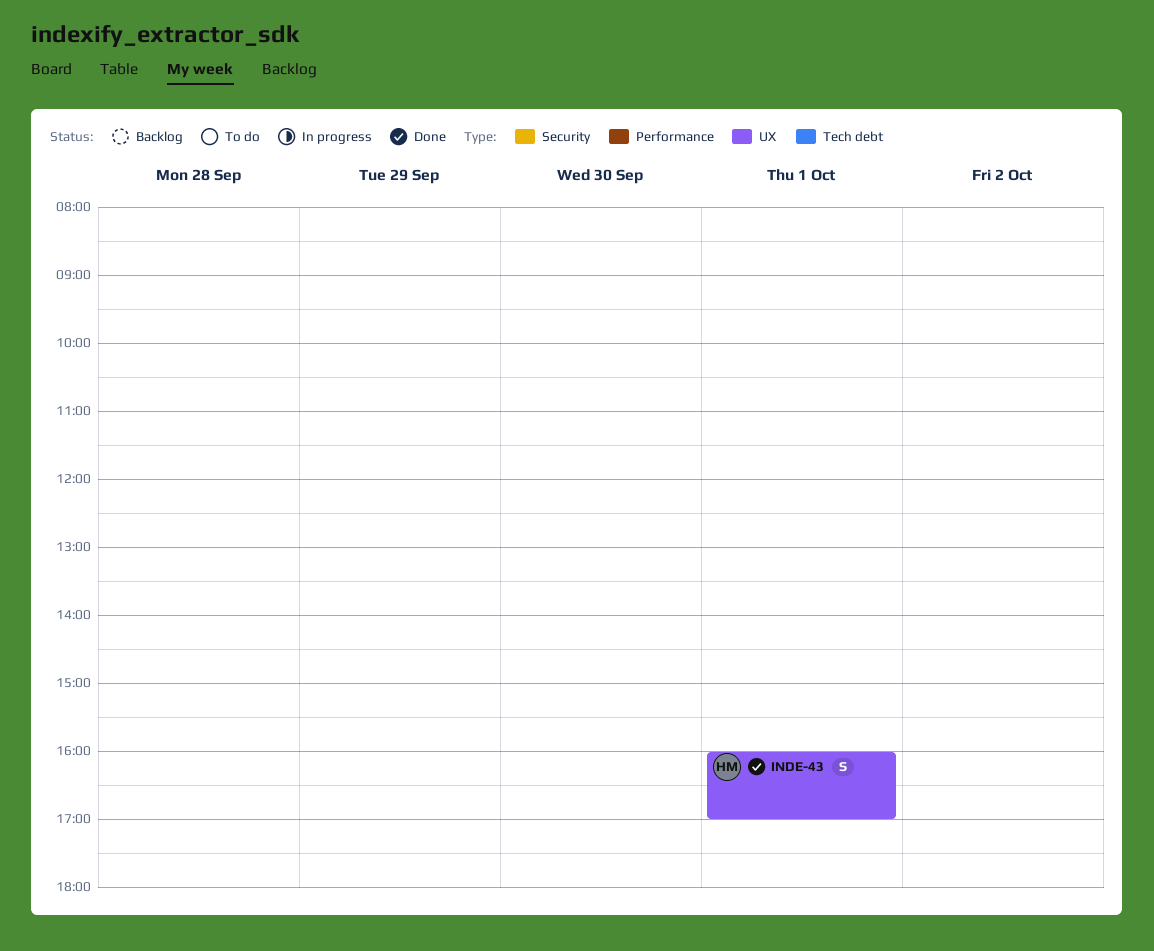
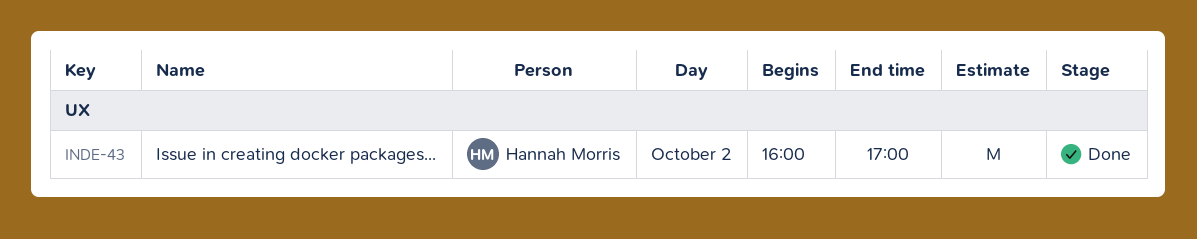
INDE-43, estimate: S -> M
INDE-43, day: Oct 1 -> Oct 2

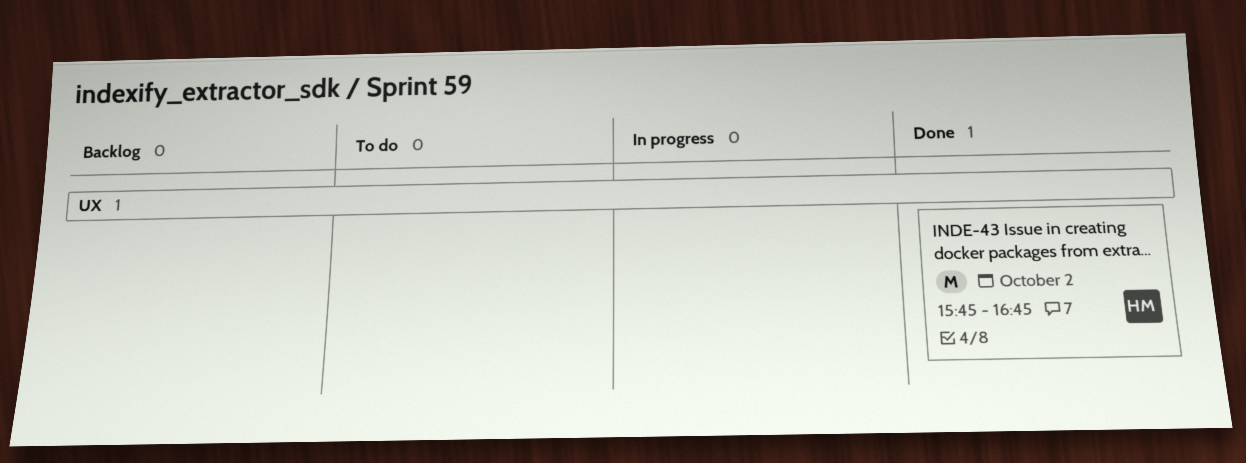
INDE-43, begins: 16:00 -> 15:45
INDE-43, ends: 17:00 -> 16:45

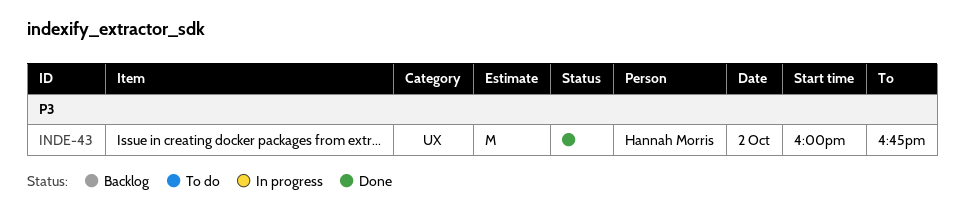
INDE-43, begins: 15:45 -> 16:00

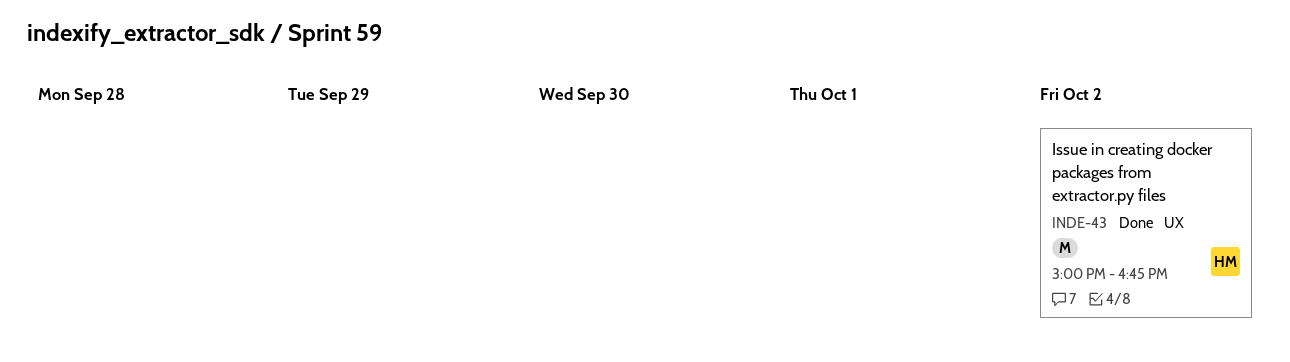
INDE-43, begins: 16:00 -> 15:00

